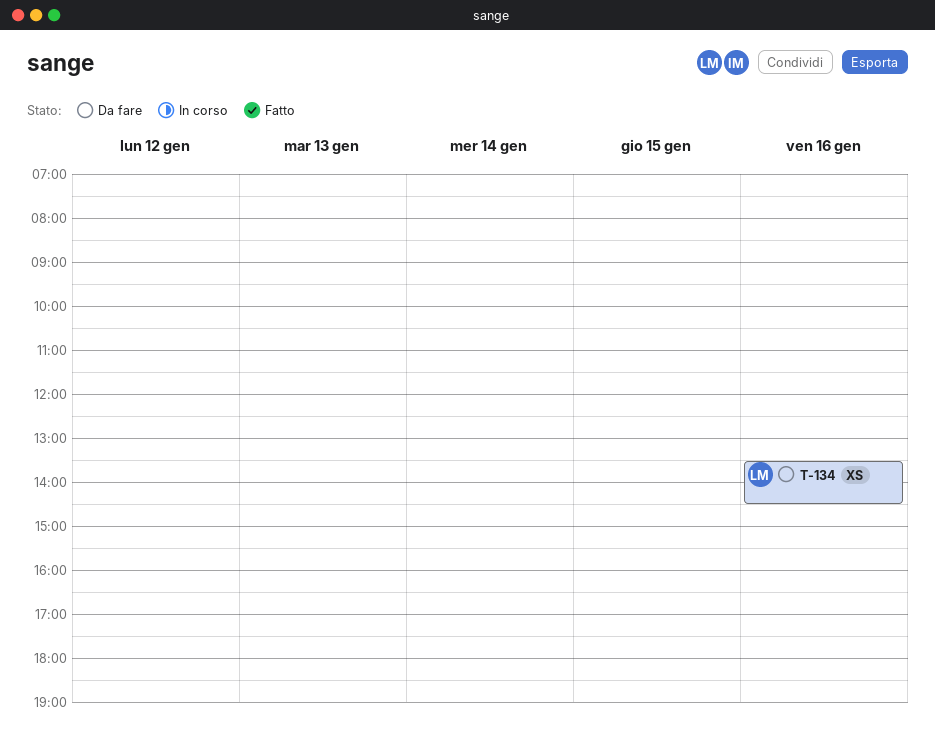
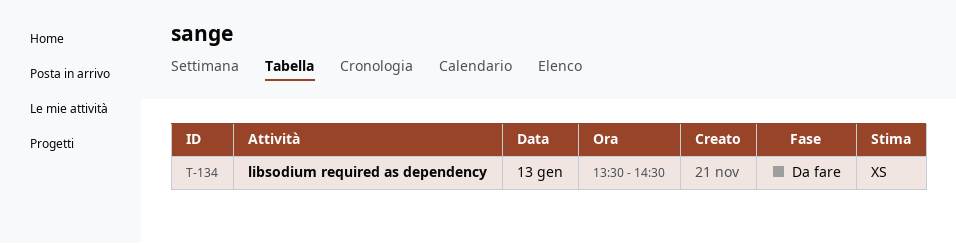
T-134, day: Jan 16 -> Jan 13

